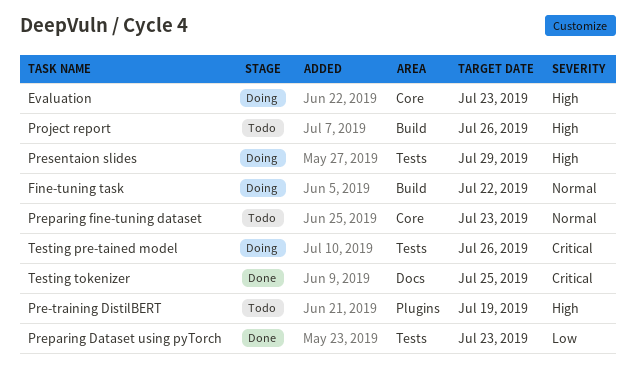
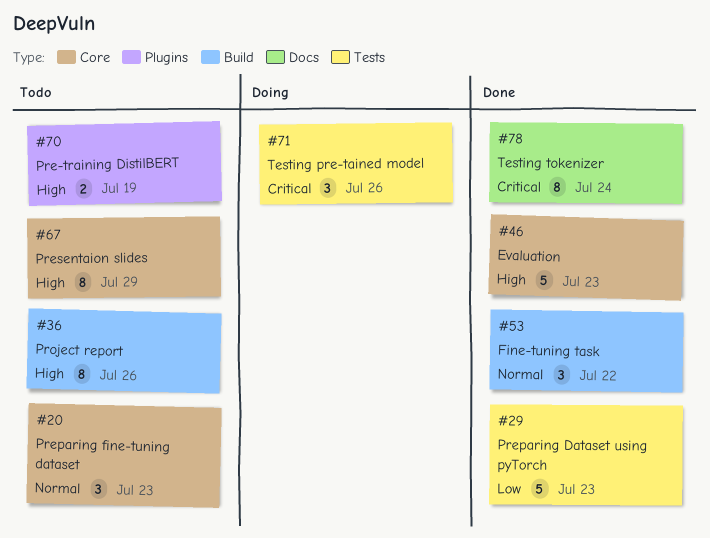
Evaluation, status: Doing -> Done
Fine-tuning task, status: Doing -> Done
Presentaion slides, status: Doing -> Todo
Presentaion slides, label: Tests -> Core
Testing tokenizer, due: Jul 25 -> Jul 24

